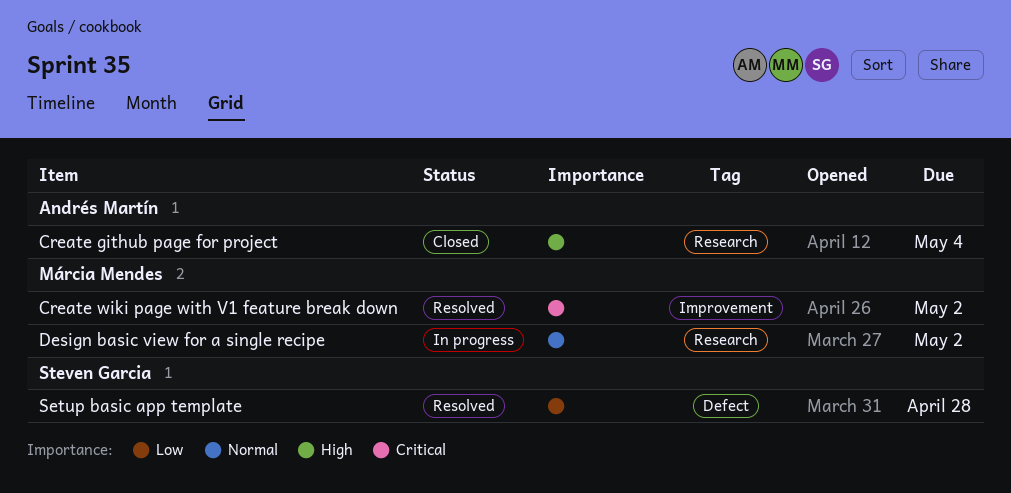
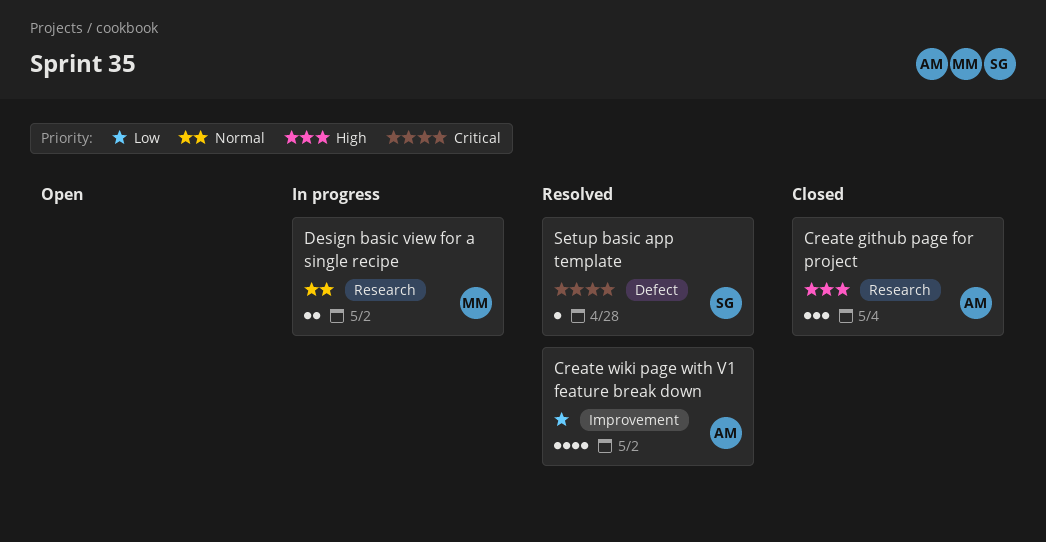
Create wiki page with V1 feature break down, owner: Márcia Mendes -> Andrés Martín
Create wiki page with V1 feature break down, priority: Critical -> Low
Setup basic app template, priority: Low -> Critical

